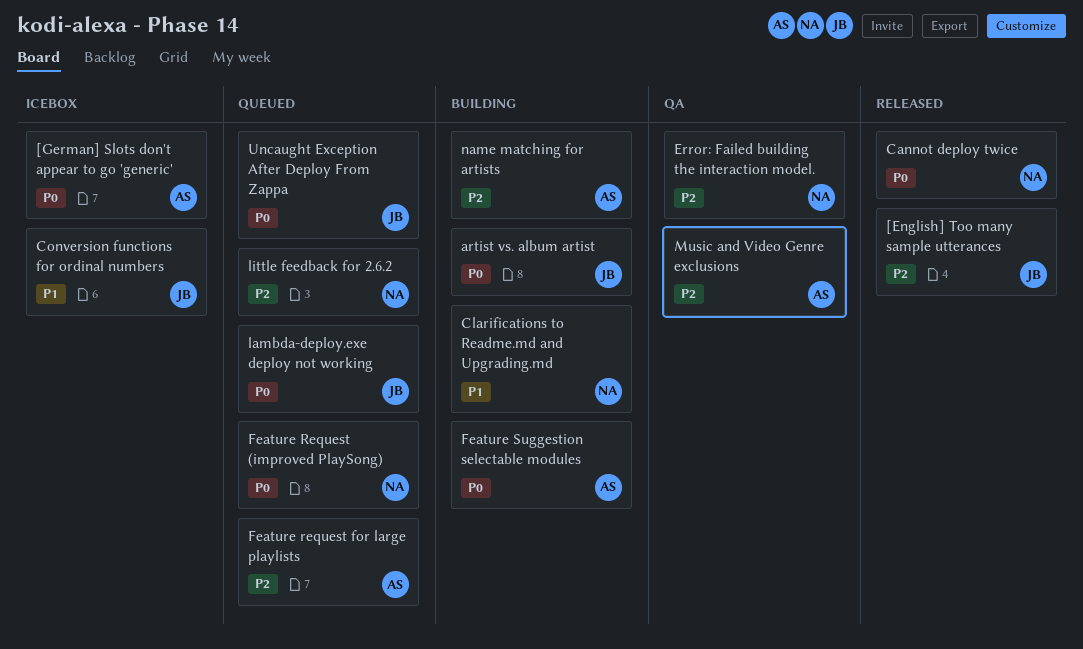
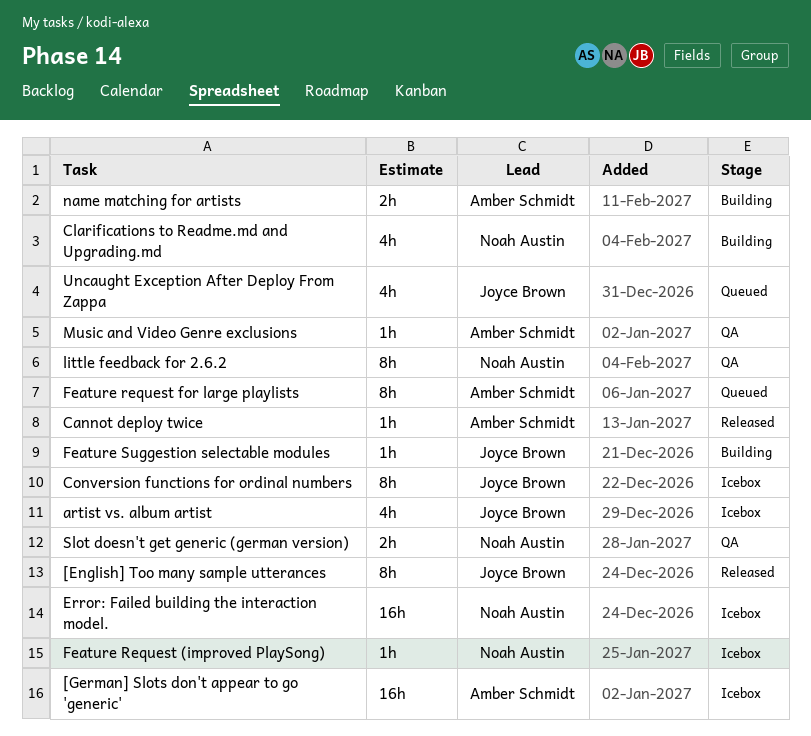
artist vs. album artist, status: Building -> Icebox
Cannot deploy twice, owner: Noah Austin -> Amber Schmidt
Error: Failed building the interaction model., status: QA -> Icebox
Feature Request (improved PlaySong), status: Queued -> Icebox
Feature Suggestion selectable modules, owner: Amber Schmidt -> Joyce Brown
lambda-deploy.exe deploy not working: present -> none
little feedback for 2.6.2, status: Queued -> QA
Slot doesn't get generic (german version): none -> present

